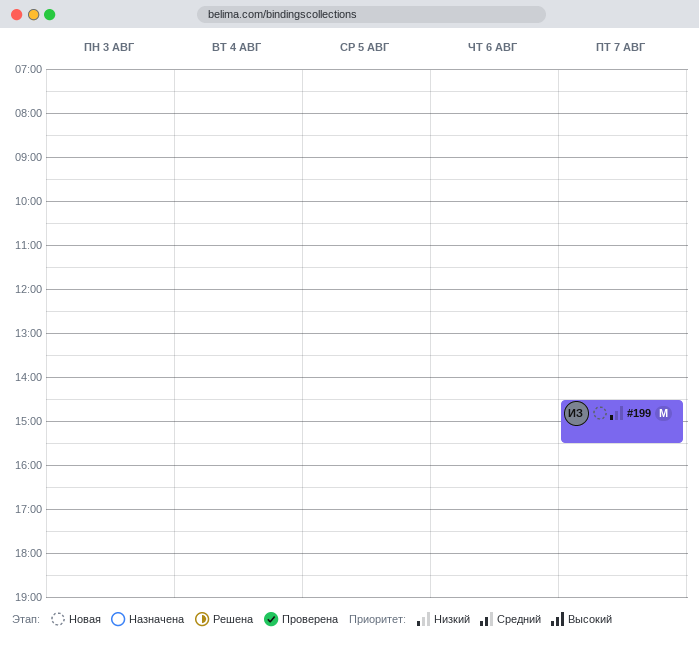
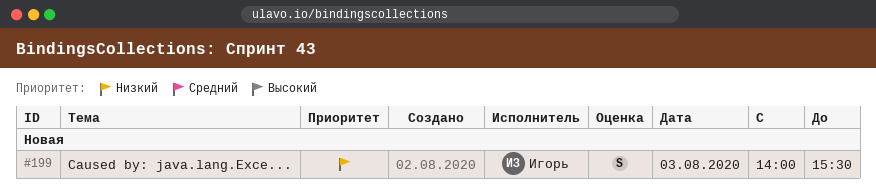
#199, estimate: M -> S
#199, day: Aug 7 -> Aug 3
#199, begins: 14:30 -> 14:00

